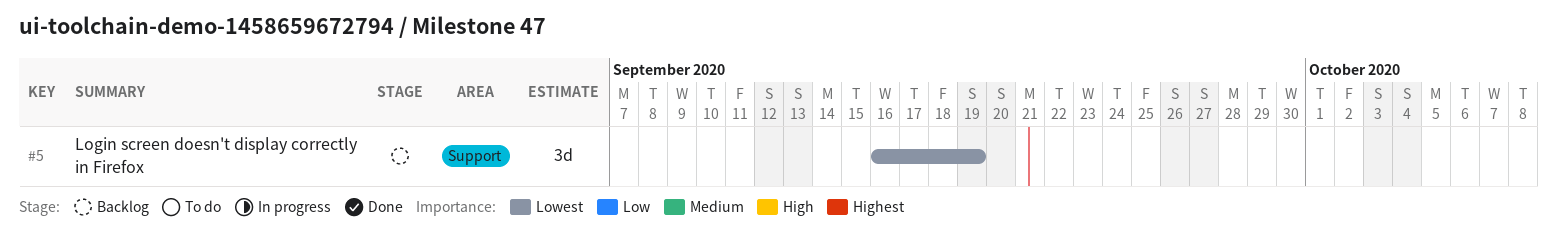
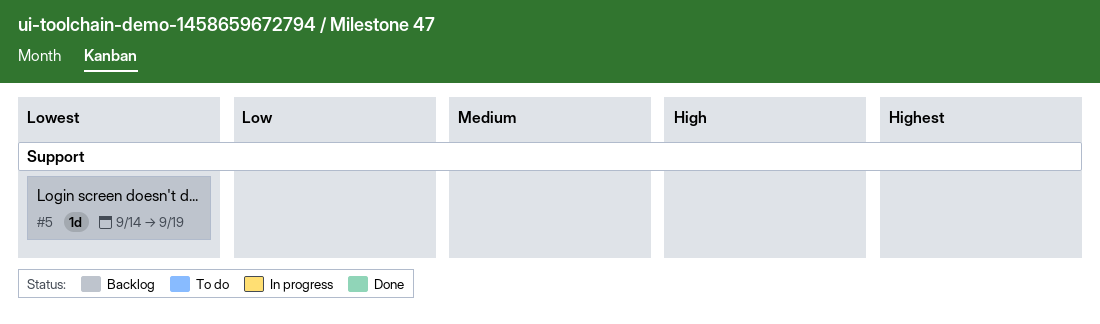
#5, estimate: 3d -> 1d
#5, start: Sep 16 -> Sep 14

